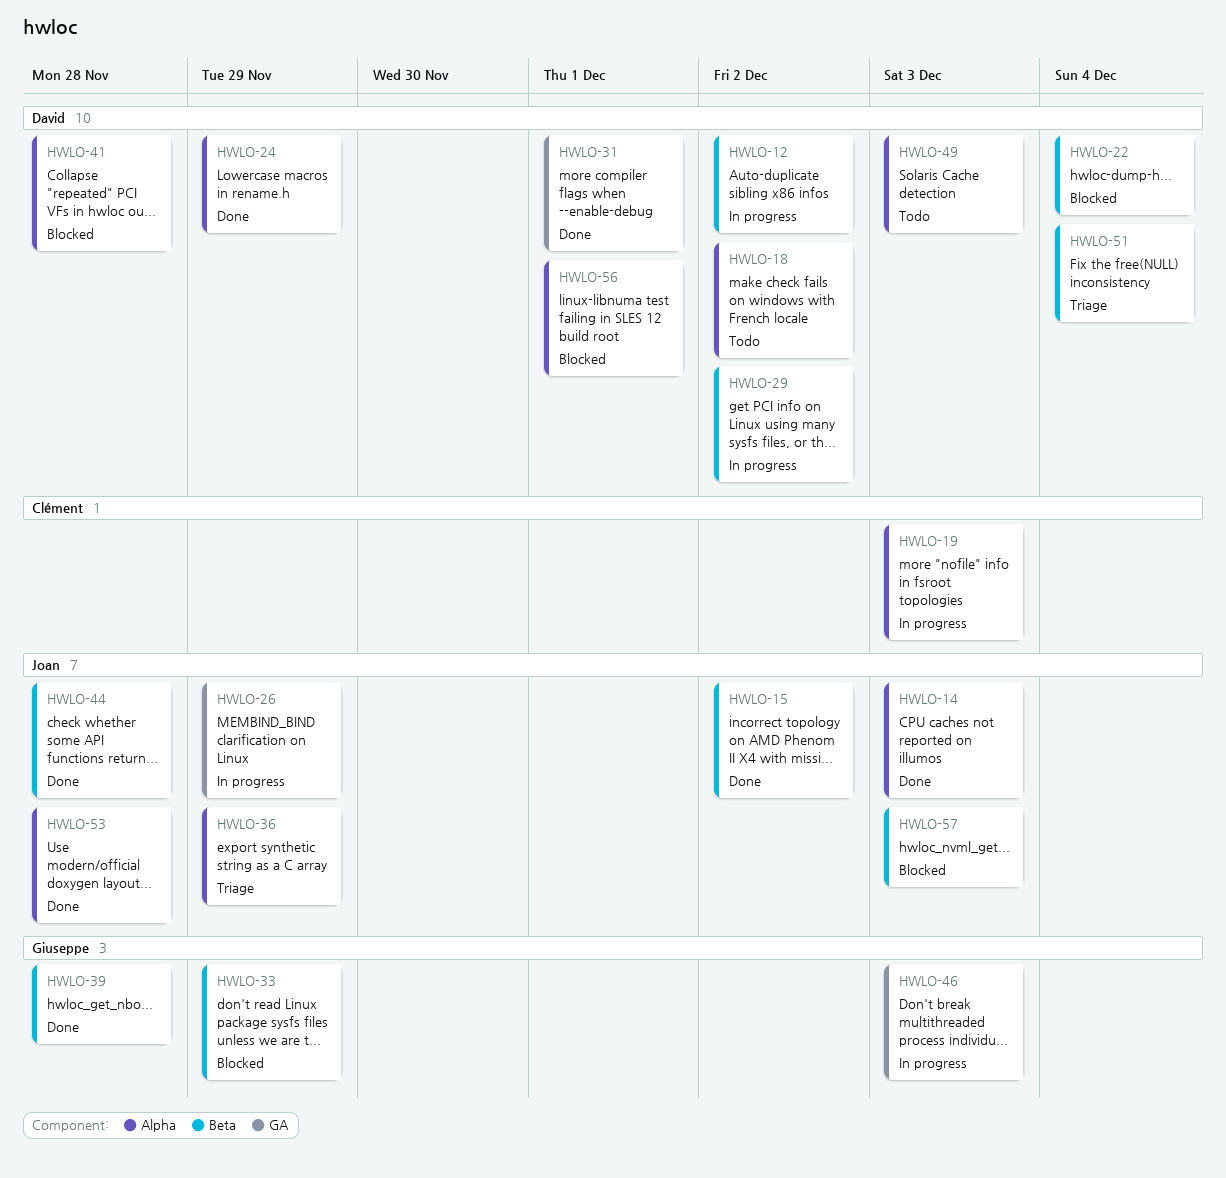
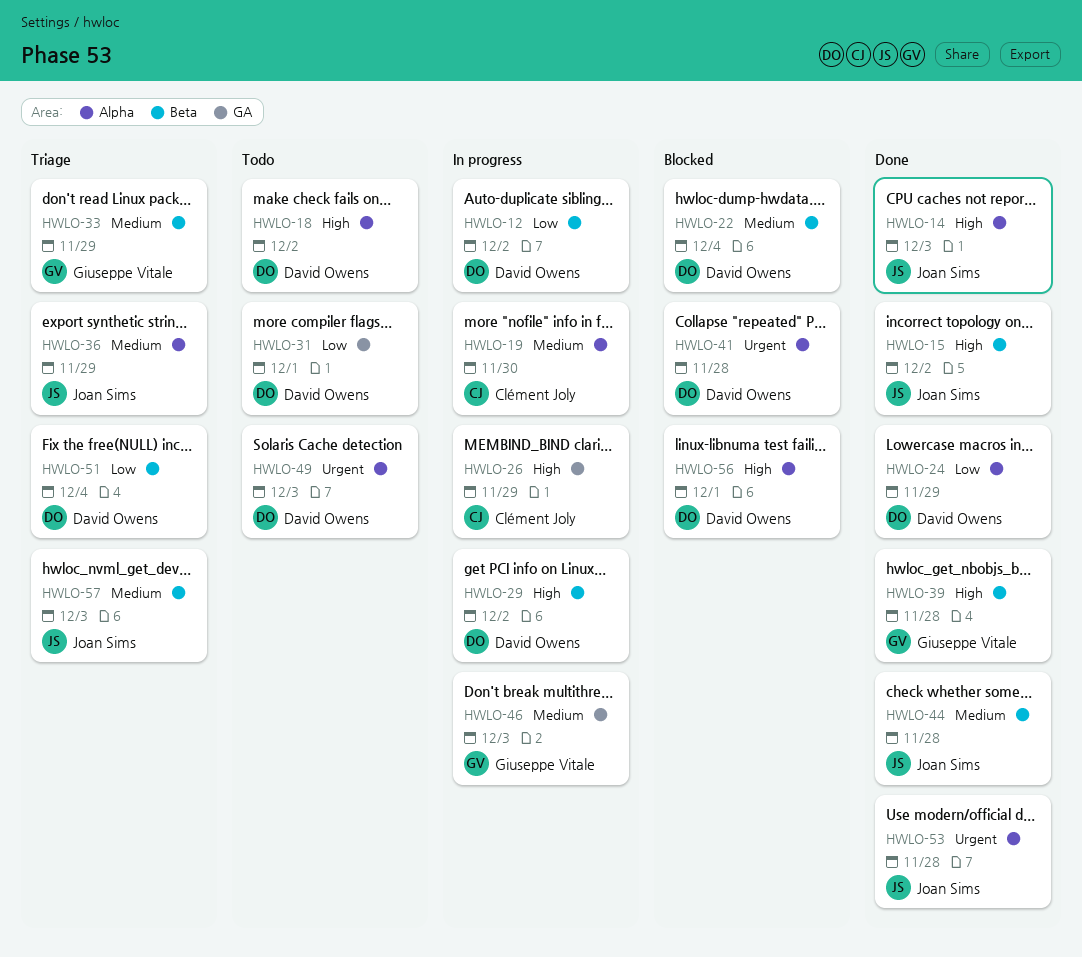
HWLO-19, due: Dec 3 -> Nov 30
HWLO-26, owner: Joan Sims -> Clément Joly
HWLO-31, status: Done -> Todo
HWLO-33, status: Blocked -> Triage
HWLO-57, status: Blocked -> Triage

